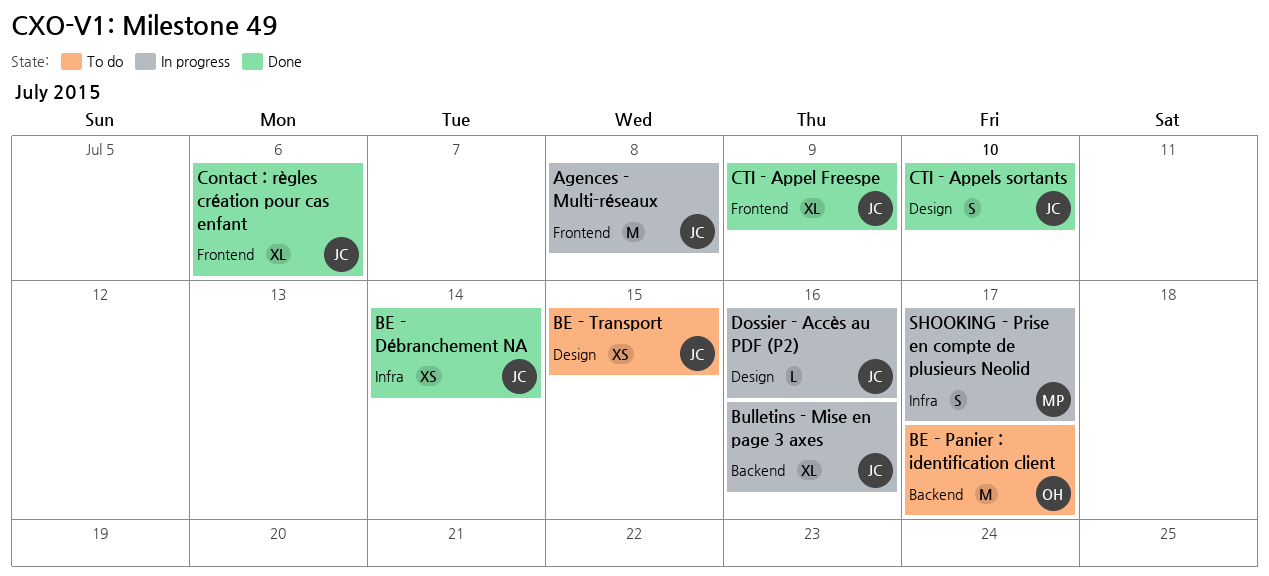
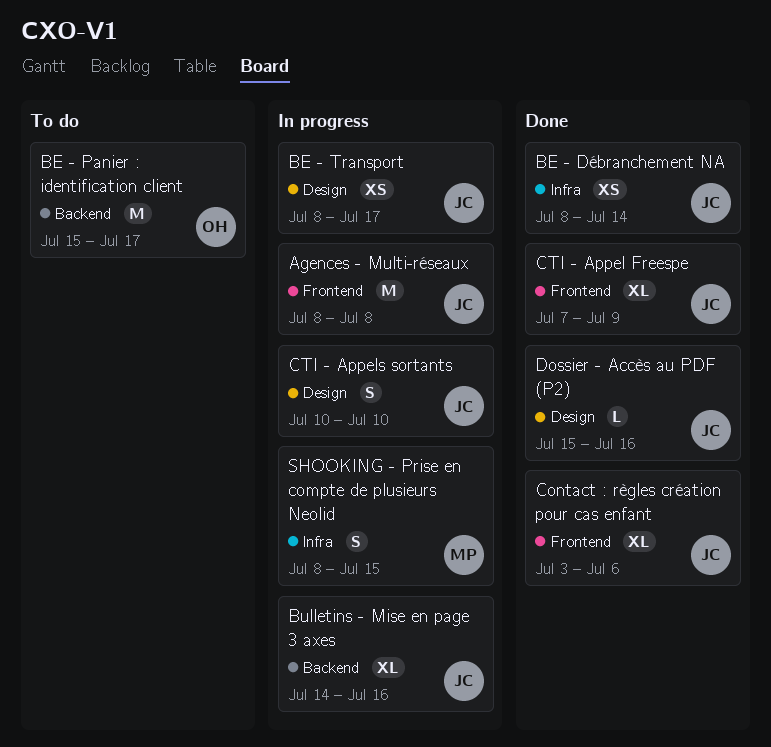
BE - Transport, status: To do -> In progress
BE - Transport, due: Jul 15 -> Jul 17
CTI - Appels sortants, status: Done -> In progress
Dossier - Accès au PDF (P2), status: In progress -> Done
SHOOKING - Prise en compte de plusieurs Neolid, due: Jul 17 -> Jul 15

